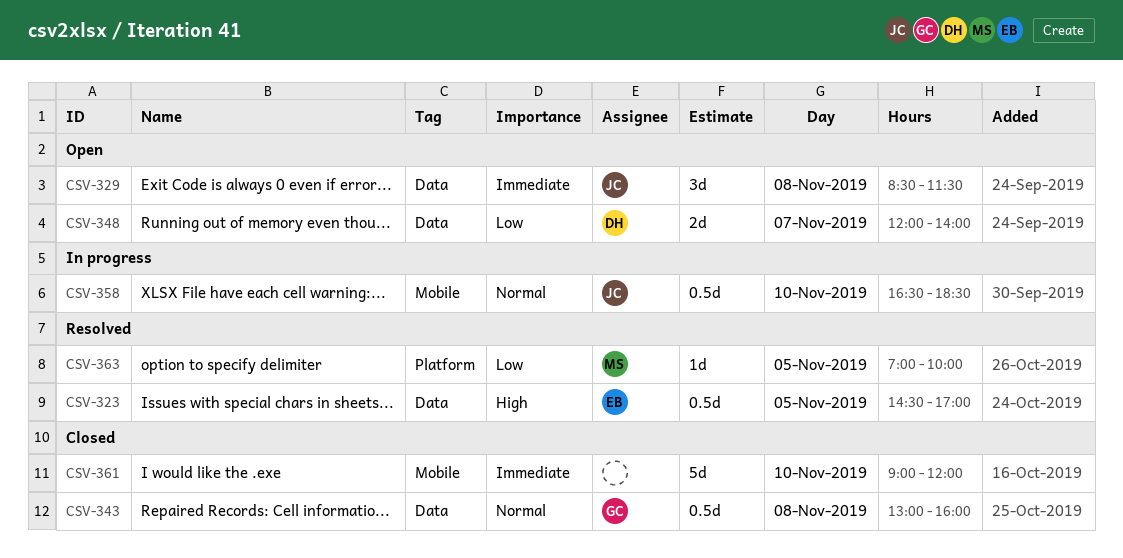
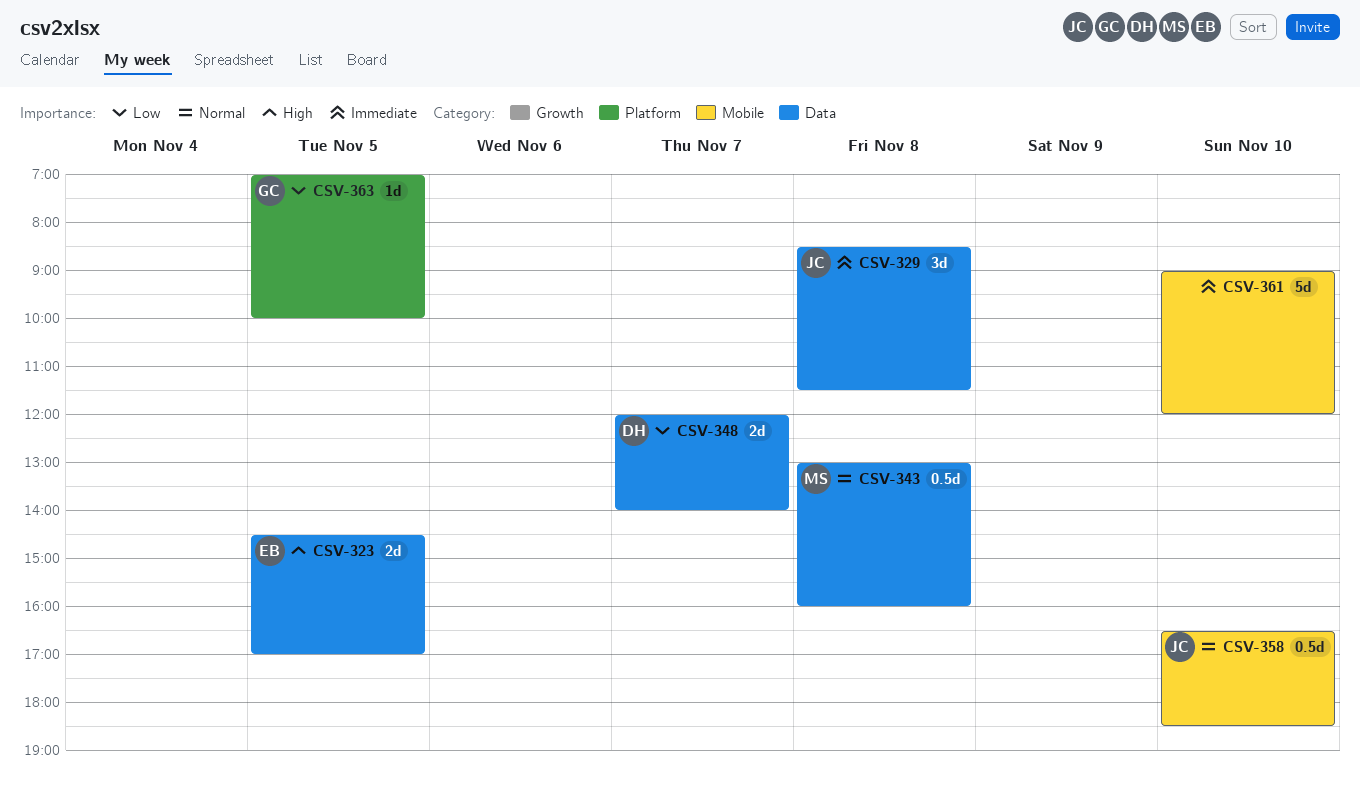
CSV-323, estimate: 0.5d -> 2d
CSV-343, owner: GC -> MS
CSV-363, owner: MS -> GC

